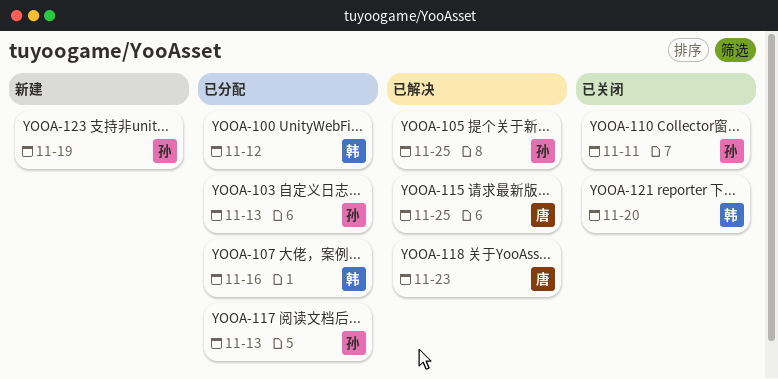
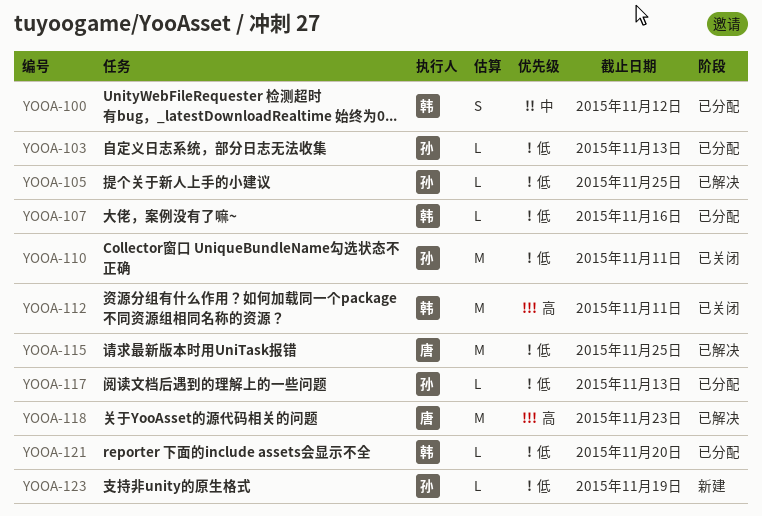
YOOA-112: none -> present
YOOA-121, status: 已关闭 -> 已分配

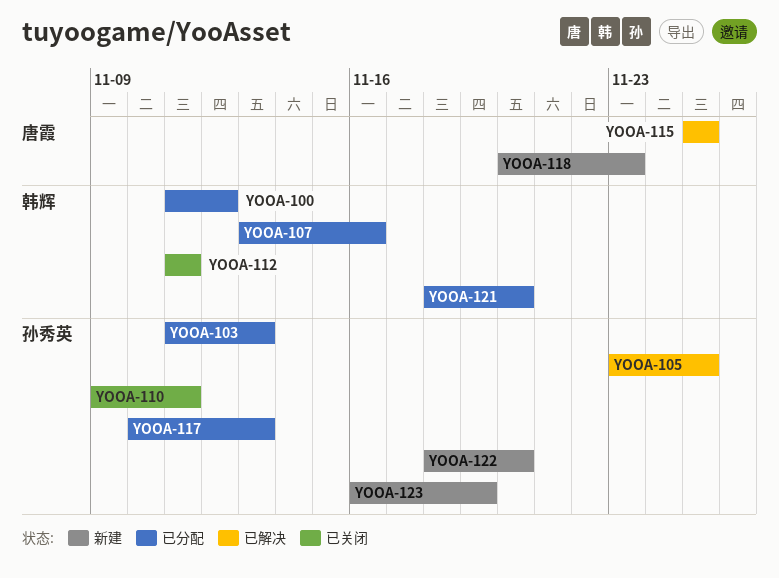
YOOA-118, status: 已解决 -> 新建
YOOA-122: none -> present

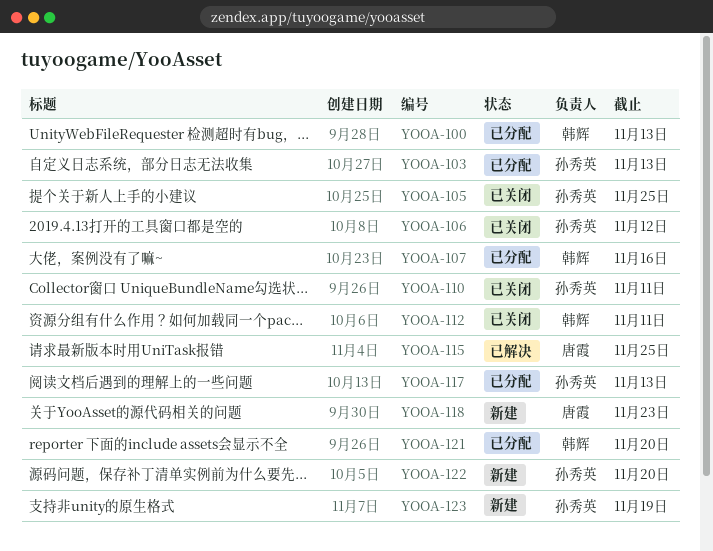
YOOA-100, due: Nov 12 -> Nov 13
YOOA-105, status: 已解决 -> 已关闭
YOOA-106: none -> present

